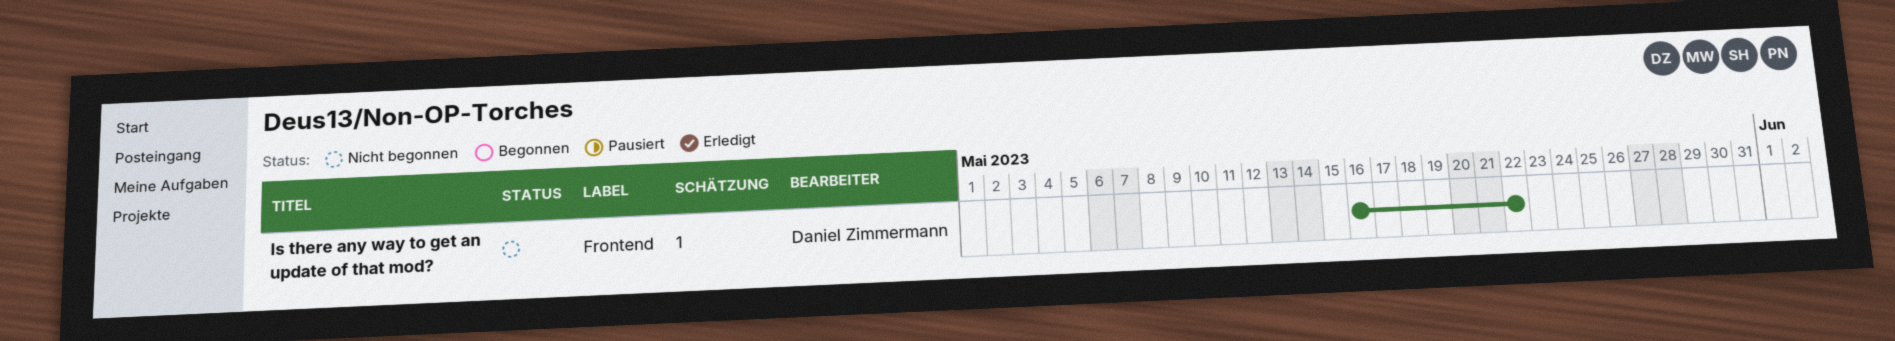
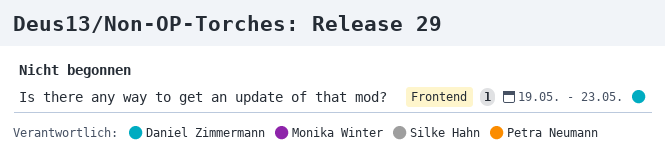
Is there any way to get an update of that mod?, start: May 16 -> May 19
Is there any way to get an update of that mod?, due: May 22 -> May 23

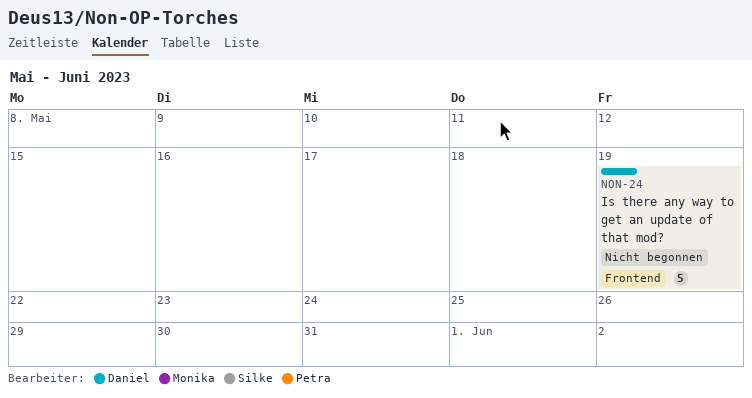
Is there any way to get an update of that mod?, estimate: 1 -> 5
Is there any way to get an update of that mod?, due: May 23 -> May 19

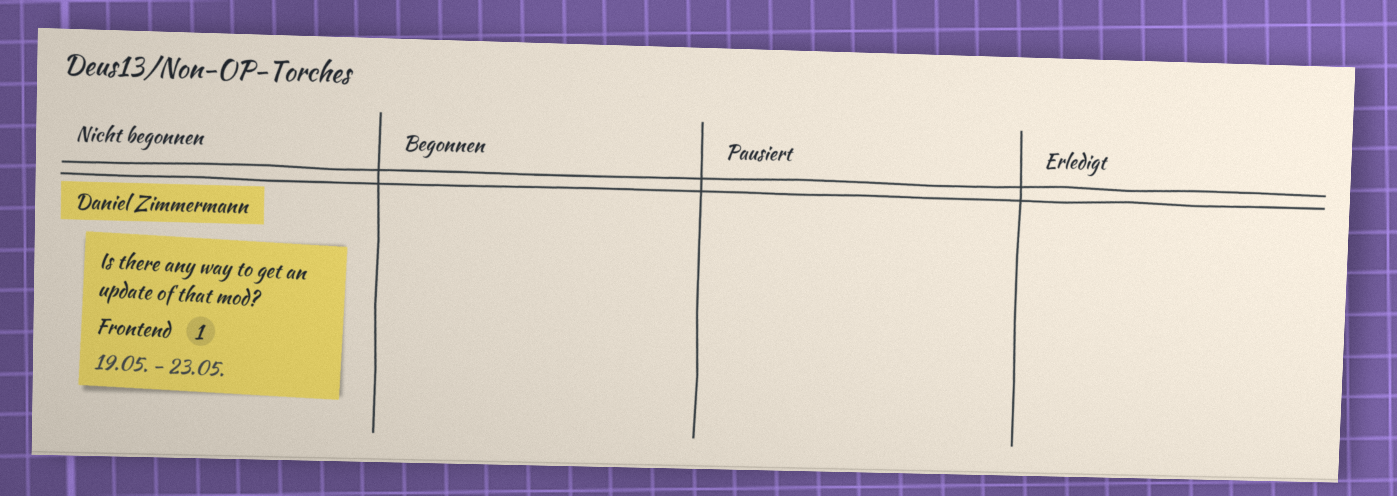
Is there any way to get an update of that mod?, estimate: 5 -> 1
Is there any way to get an update of that mod?, due: May 19 -> May 23

